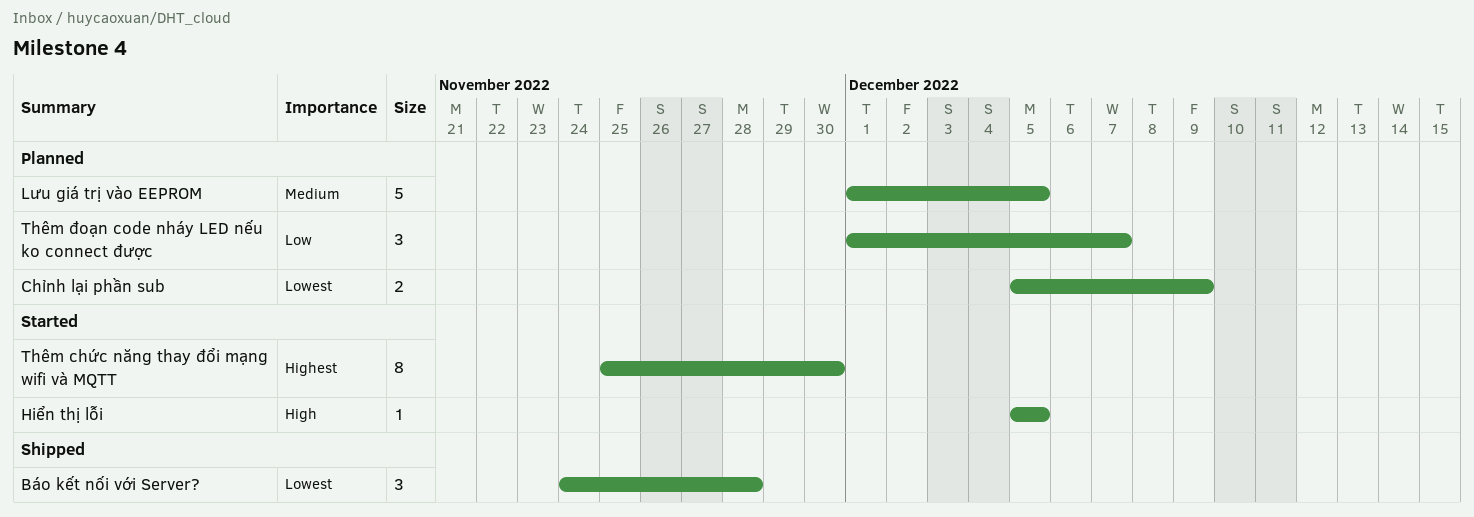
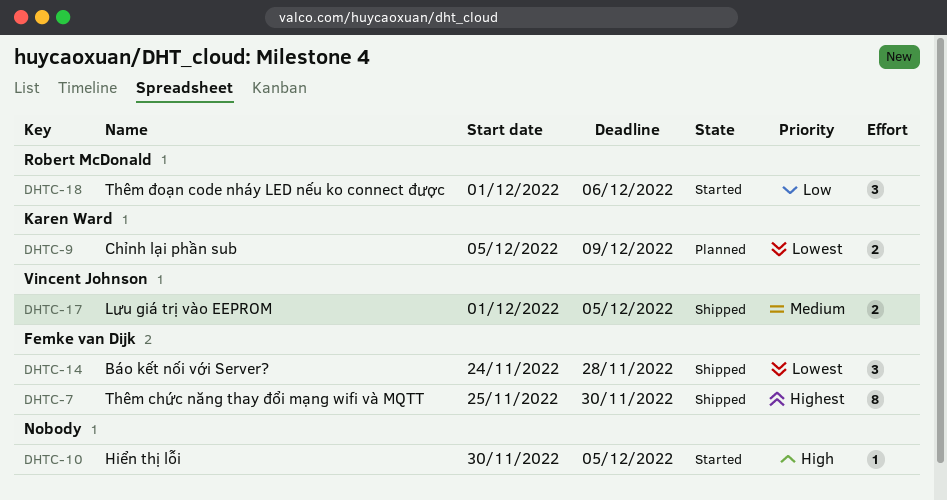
Hiển thị lỗi, start: Dec 5 -> Nov 30
Lưu giá trị vào EEPROM, status: Planned -> Shipped
Lưu giá trị vào EEPROM, estimate: 5 -> 2
Thêm chức năng thay đổi mạng wifi và MQTT, status: Started -> Shipped
Thêm đoạn code nháy LED nếu ko connect được, status: Planned -> Started
Thêm đoạn code nháy LED nếu ko connect được, due: Dec 7 -> Dec 6

